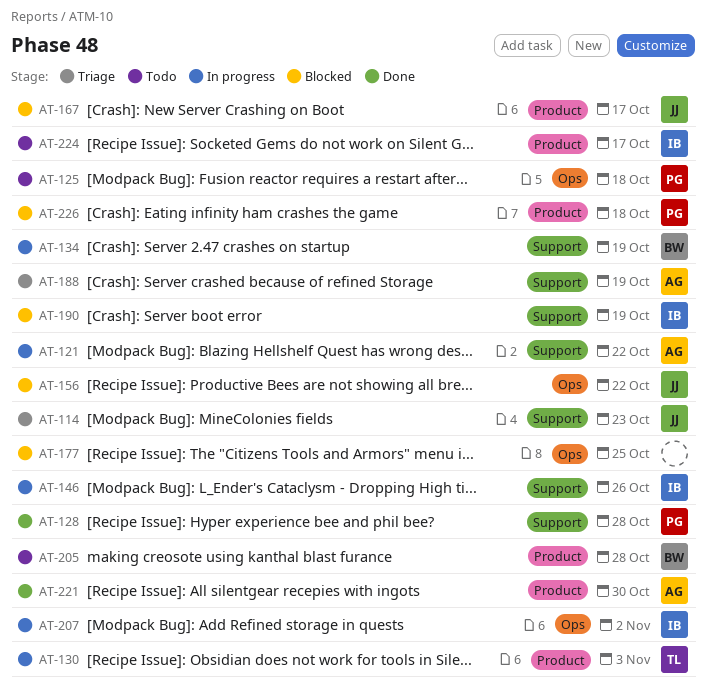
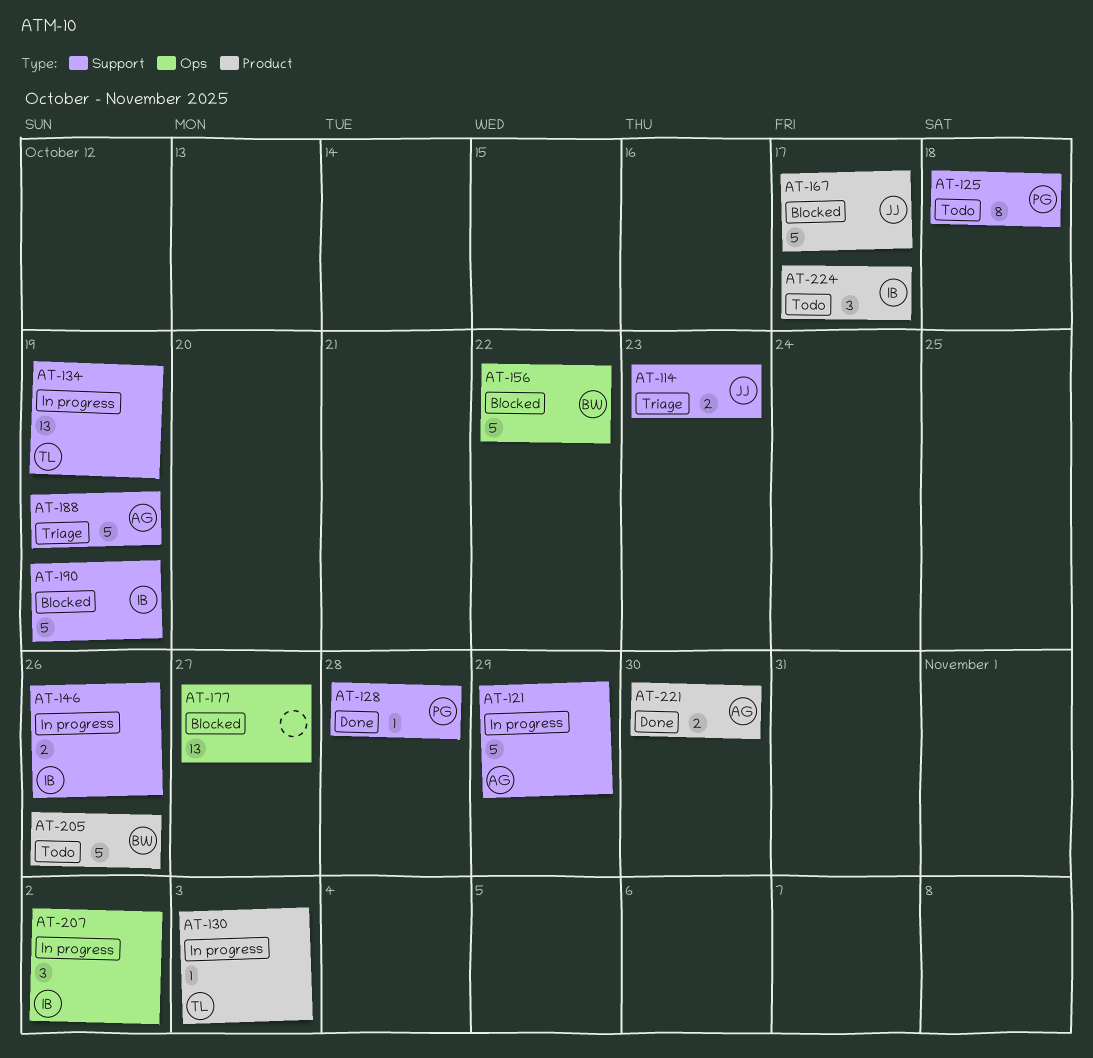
AT-121, due: Oct 22 -> Oct 29
AT-125, label: Ops -> Support
AT-134, owner: BW -> TL
AT-156, owner: JJ -> BW
AT-177, due: Oct 25 -> Oct 27
AT-205, due: Oct 28 -> Oct 26
AT-226: present -> none

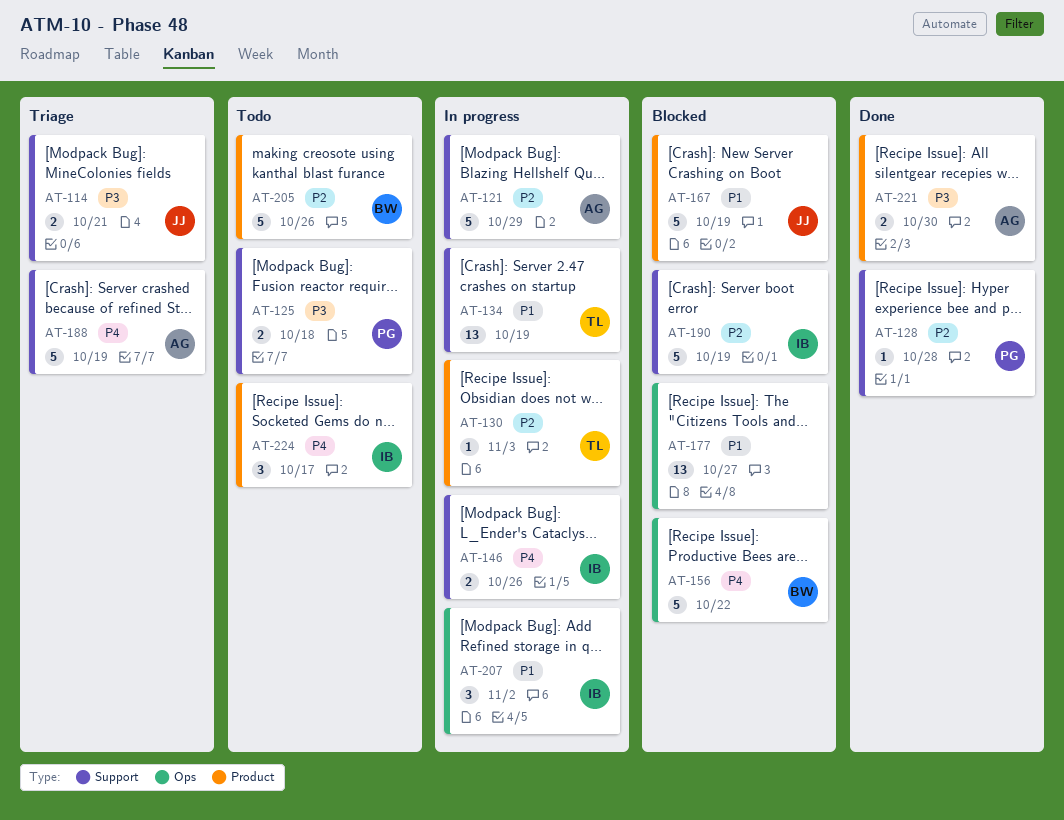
AT-114, due: Oct 23 -> Oct 21
AT-125, estimate: 8 -> 2
AT-167, due: Oct 17 -> Oct 19

